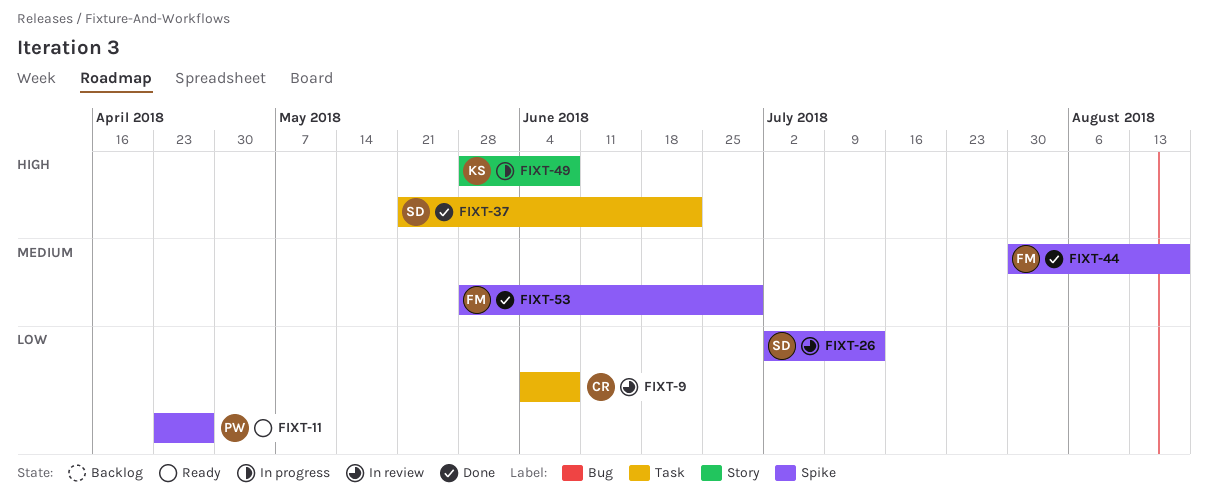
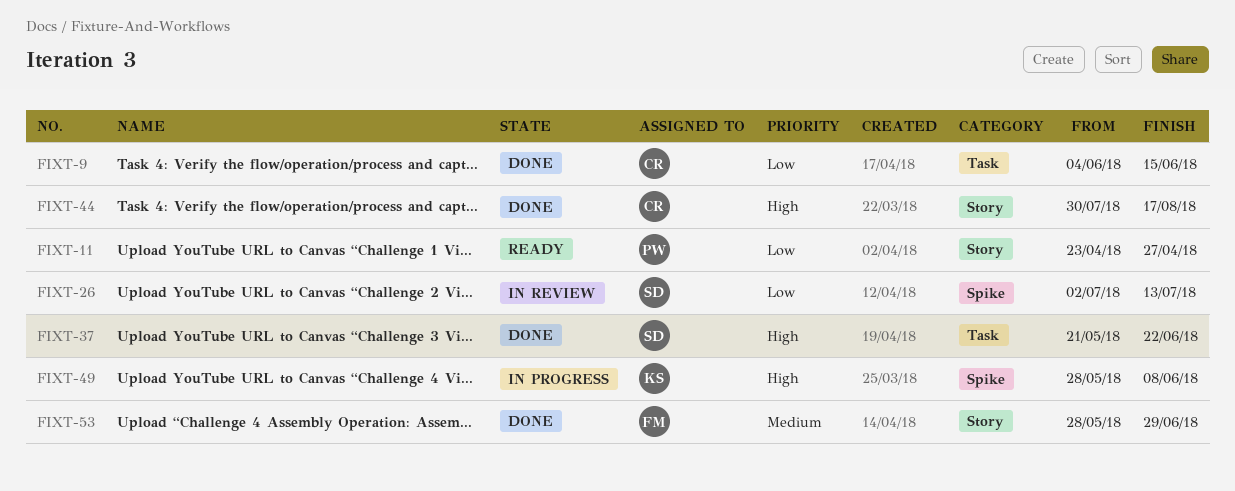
FIXT-9, status: In review -> Done
FIXT-9, due: Jun 8 -> Jun 15
FIXT-11, label: Spike -> Story
FIXT-44, owner: FM -> CR
FIXT-44, priority: Medium -> High
FIXT-44, label: Spike -> Story
FIXT-49, label: Story -> Spike
FIXT-53, label: Spike -> Story

